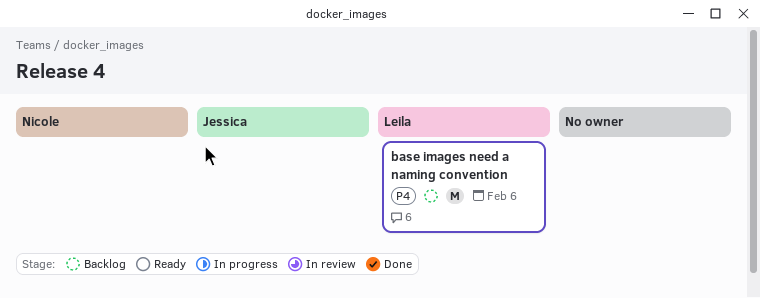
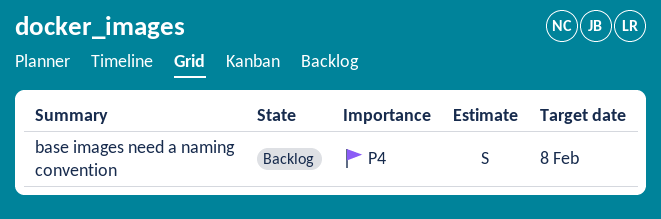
base images need a naming convention, estimate: M -> S
base images need a naming convention, due: Feb 6 -> Feb 8

